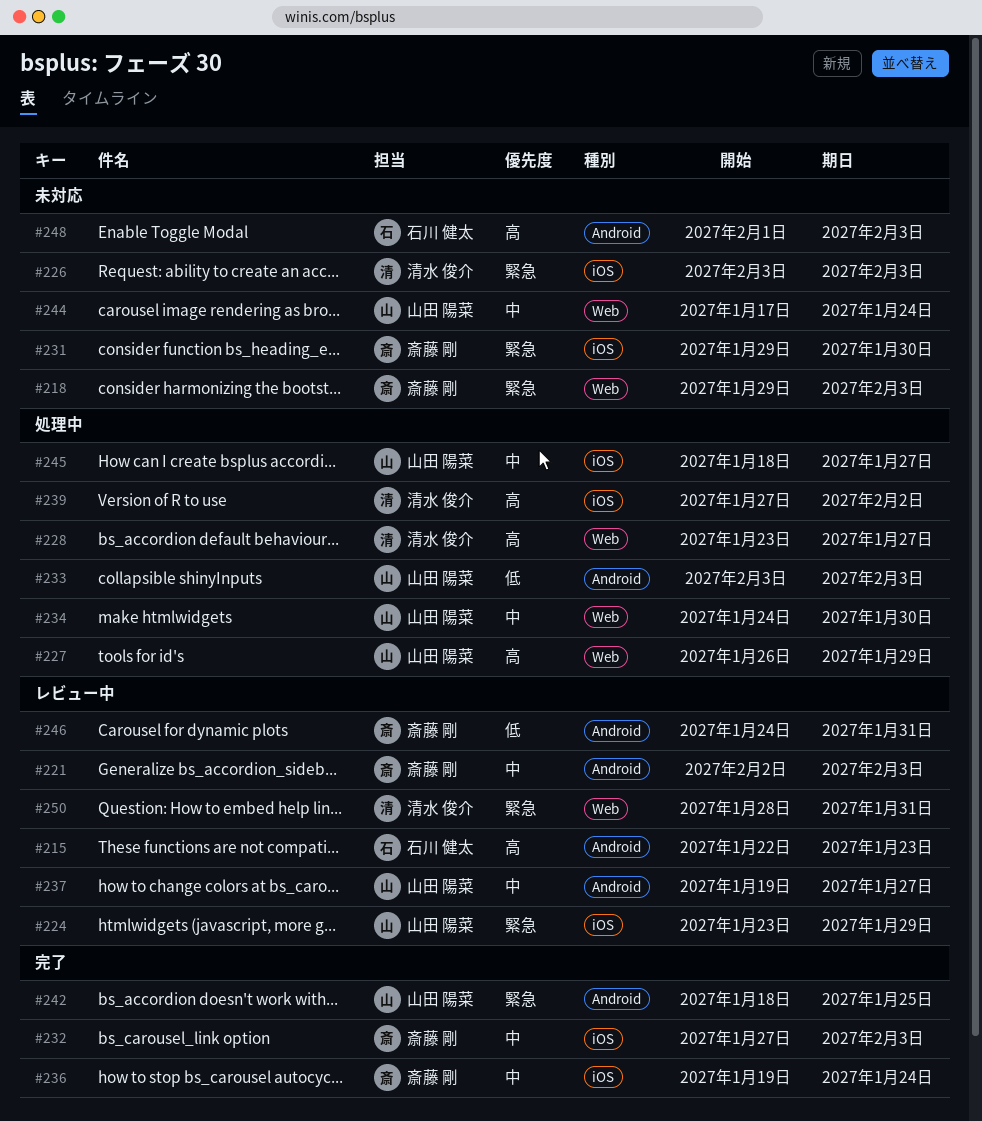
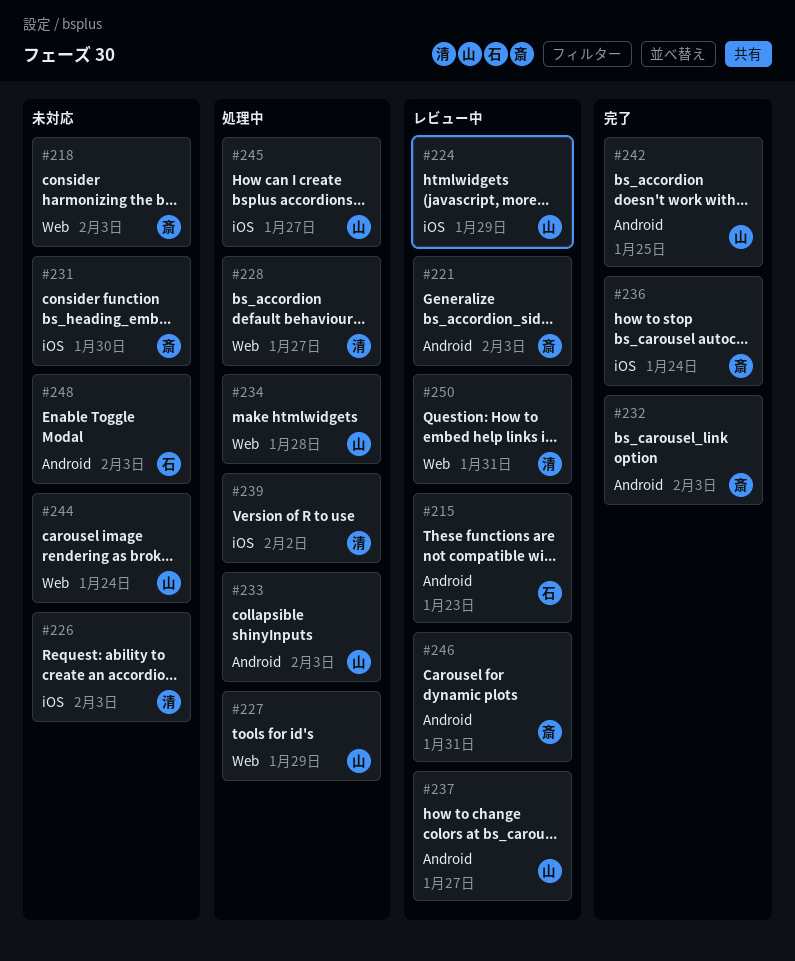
#232, label: iOS -> Android
#234, due: Jan 30 -> Jan 28

